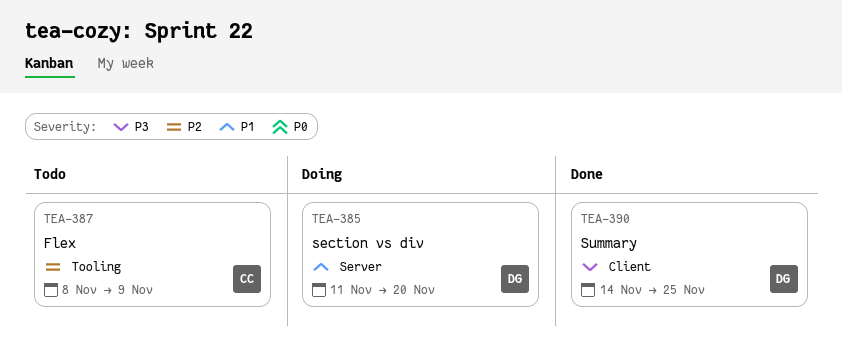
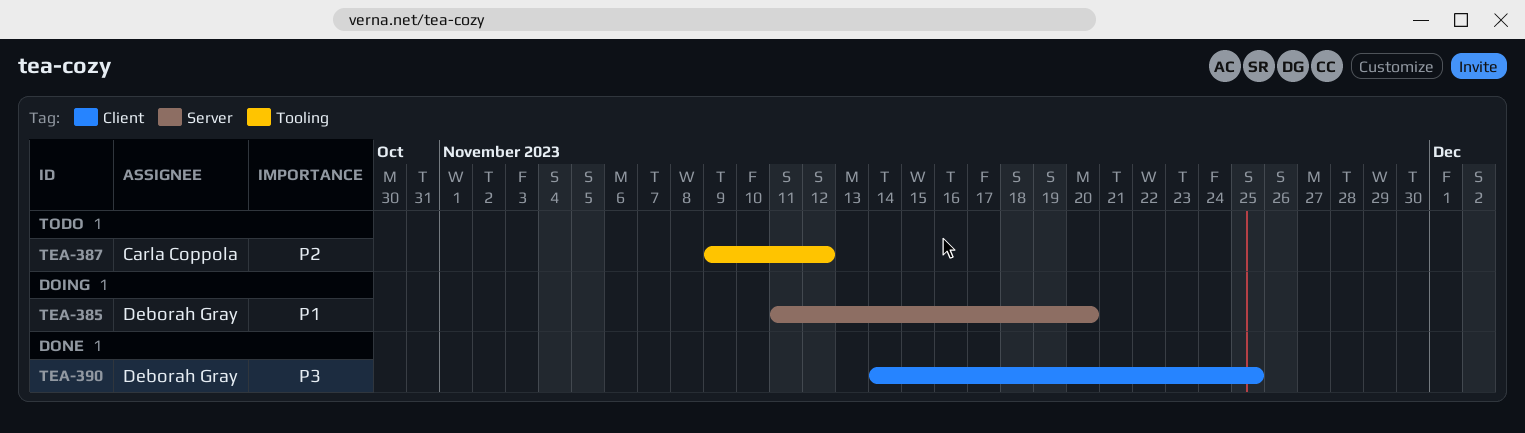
TEA-387, start: Nov 8 -> Nov 9
TEA-387, due: Nov 9 -> Nov 12

